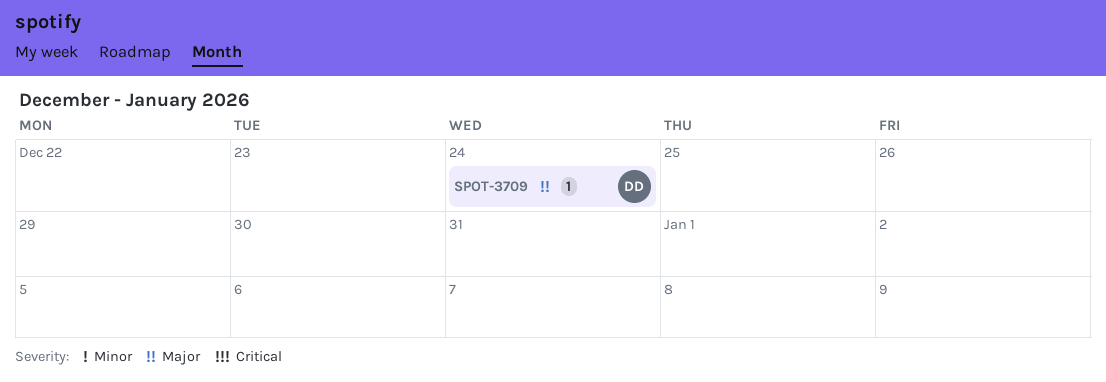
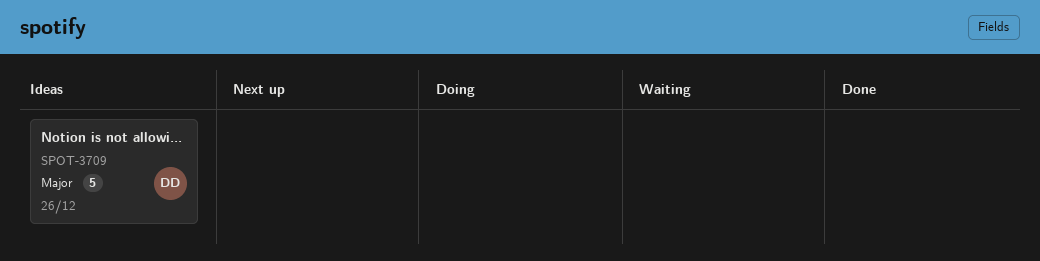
SPOT-3709, estimate: 1 -> 5
SPOT-3709, due: Dec 24 -> Dec 26

